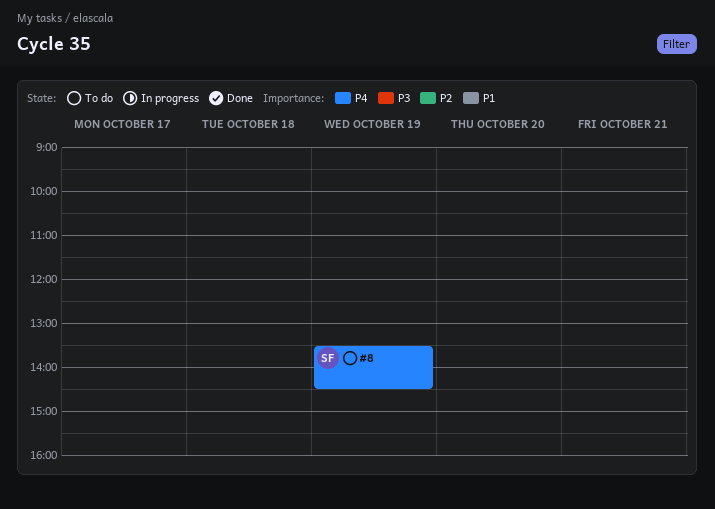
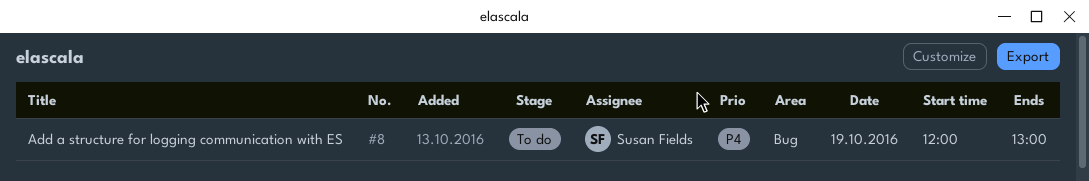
#8, begins: 13:30 -> 12:00
#8, ends: 14:30 -> 13:00

